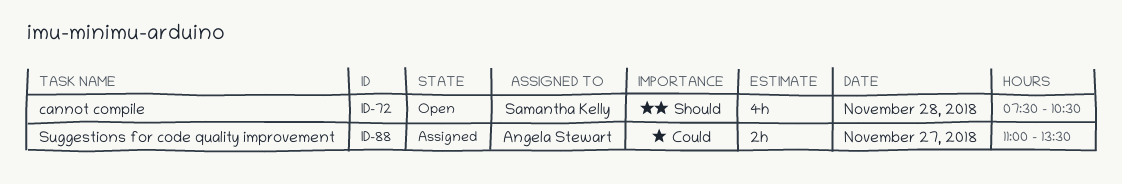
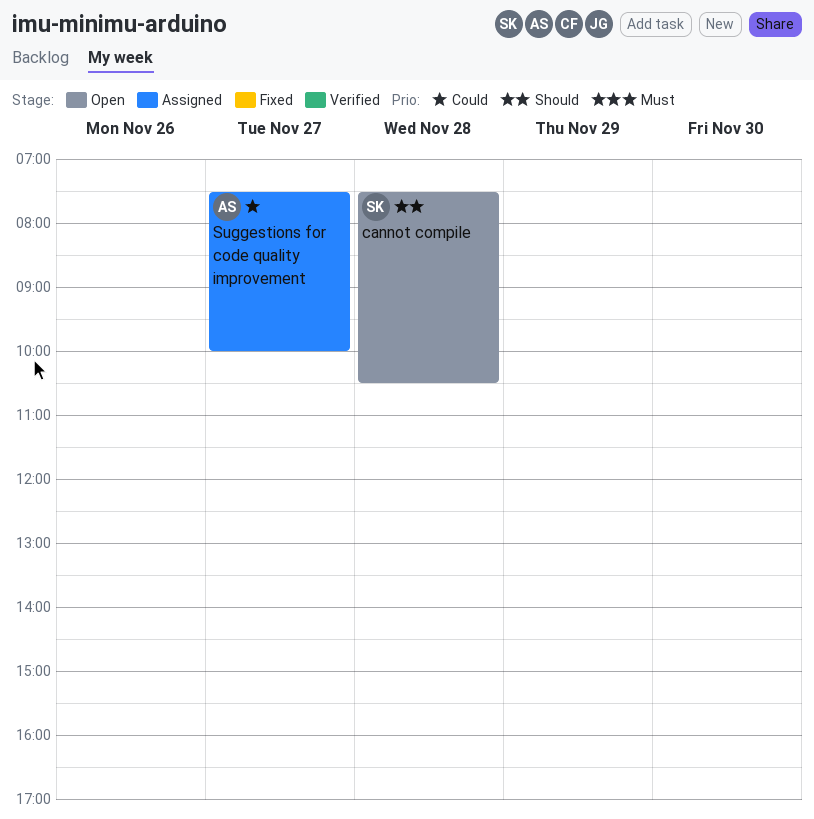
Suggestions for code quality improvement, begins: 11:00 -> 07:30
Suggestions for code quality improvement, ends: 13:30 -> 10:00

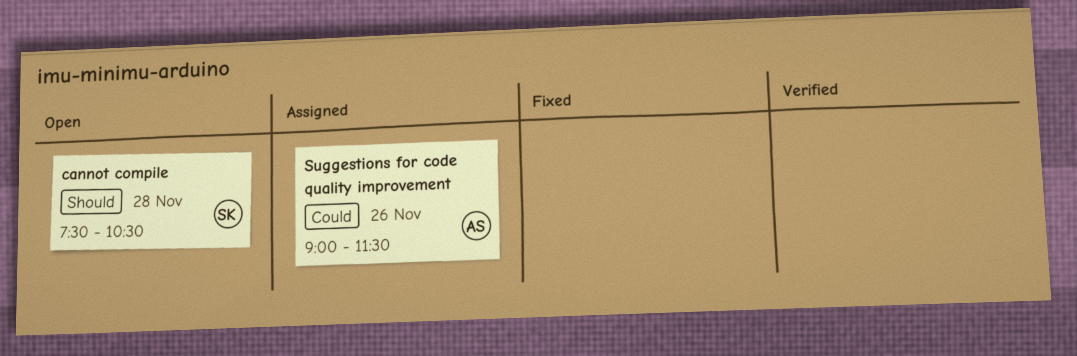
Suggestions for code quality improvement, day: Nov 27 -> Nov 26
Suggestions for code quality improvement, begins: 07:30 -> 09:00
Suggestions for code quality improvement, ends: 10:00 -> 11:30

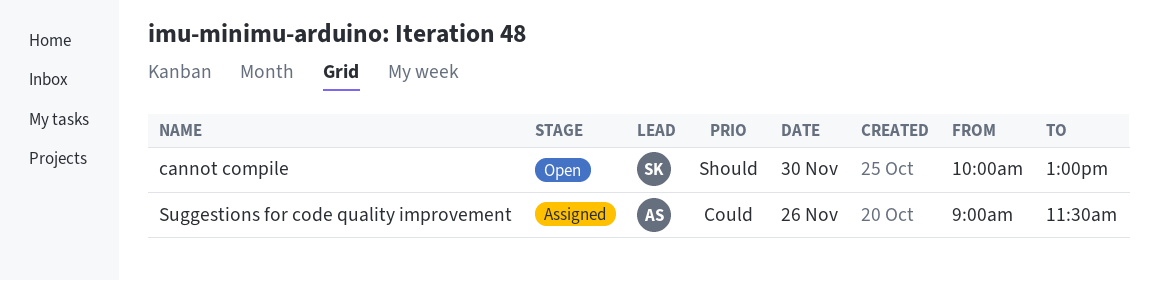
cannot compile, day: Nov 28 -> Nov 30
cannot compile, begins: 07:30 -> 10:00
cannot compile, ends: 10:30 -> 13:00

